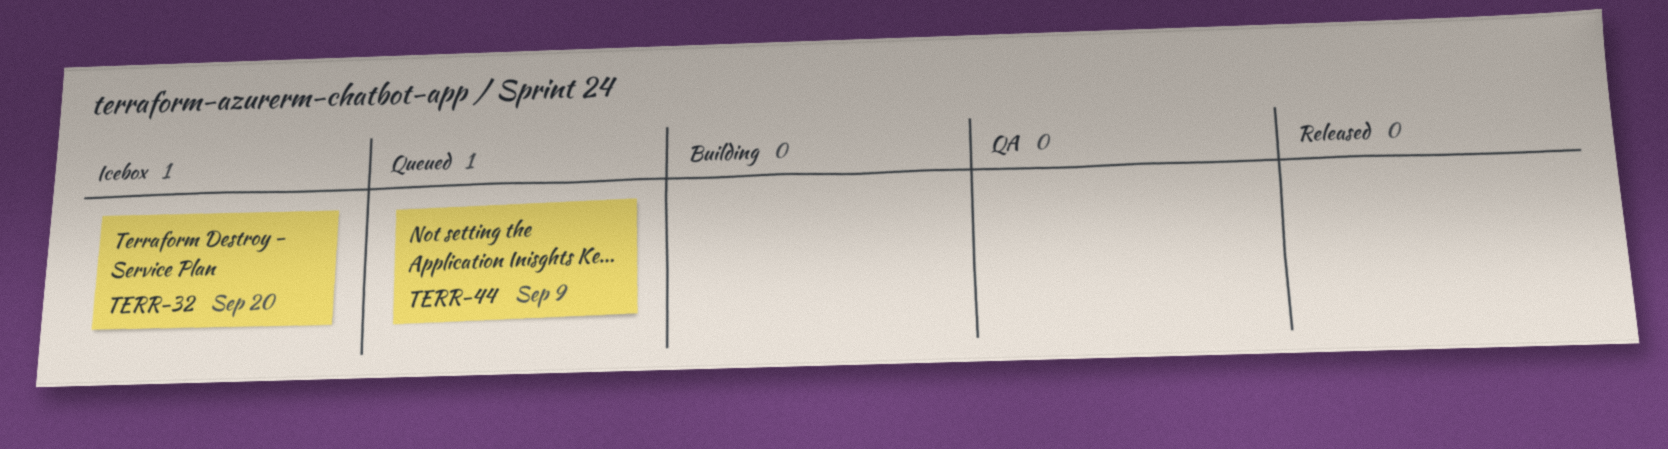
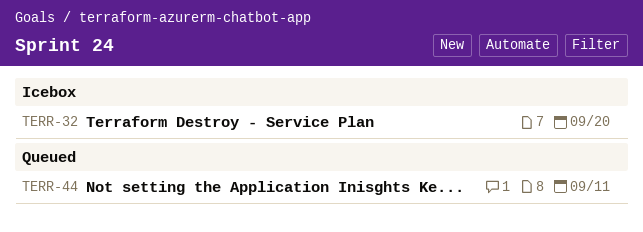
TERR-44, due: Sep 9 -> Sep 11

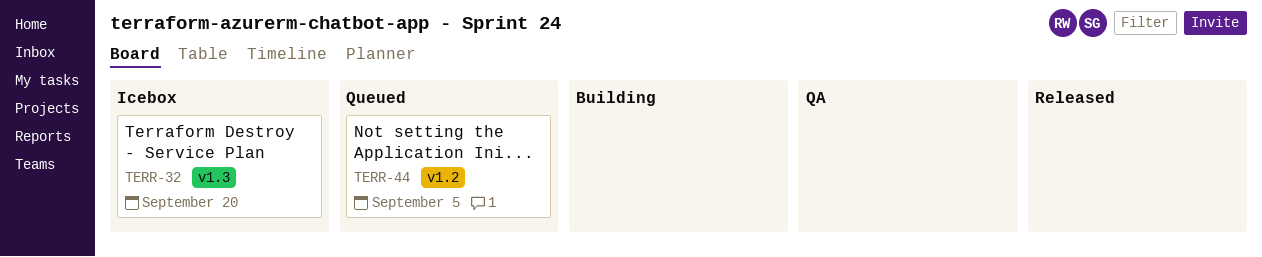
TERR-44, due: Sep 11 -> Sep 5

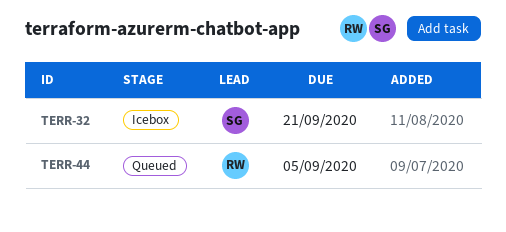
TERR-32, due: Sep 20 -> Sep 21

